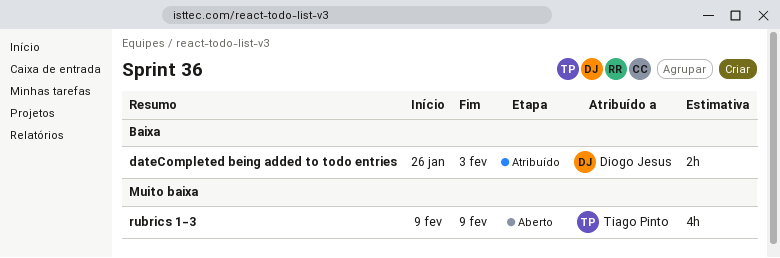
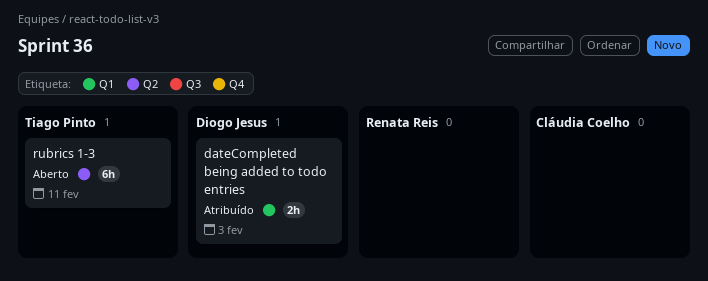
rubrics 1-3, estimate: 4h -> 6h
rubrics 1-3, due: Feb 9 -> Feb 11

